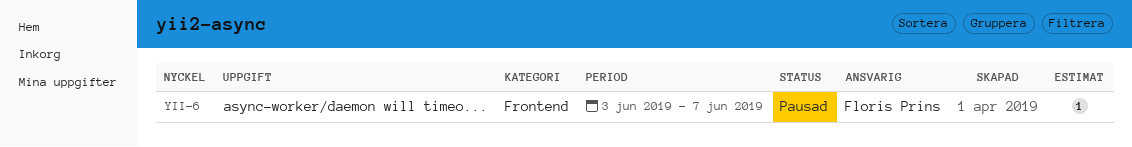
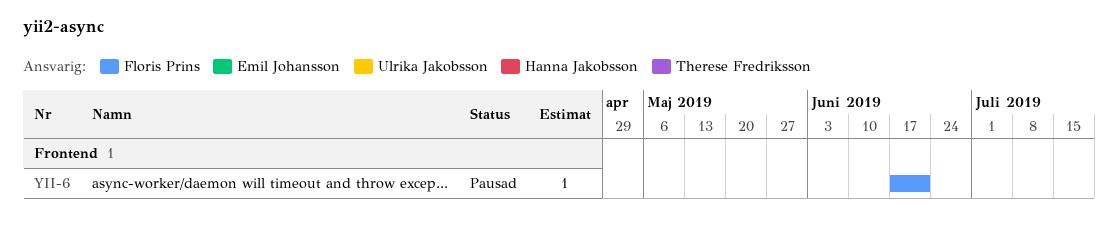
YII-6, start: Jun 3 -> Jun 17
YII-6, due: Jun 7 -> Jun 21

